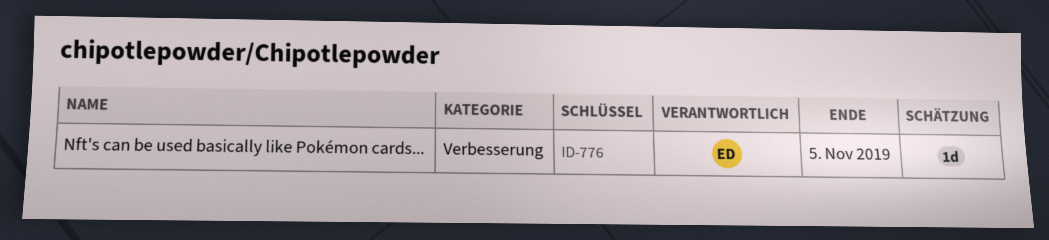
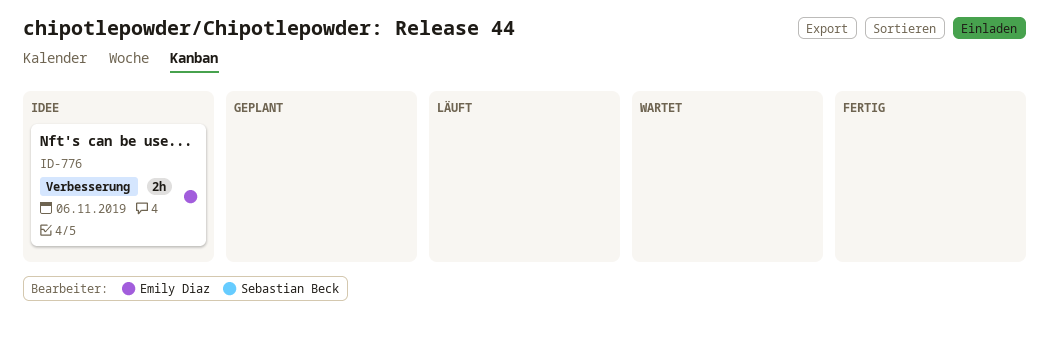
ID-776, estimate: 1d -> 2h
ID-776, due: Nov 5 -> Nov 6

